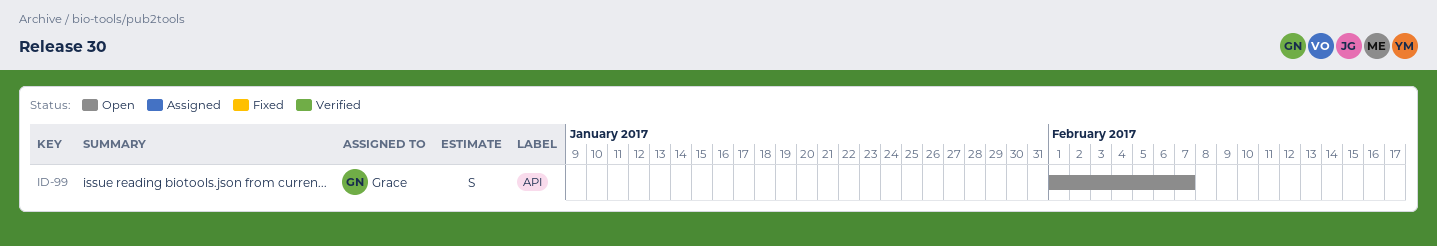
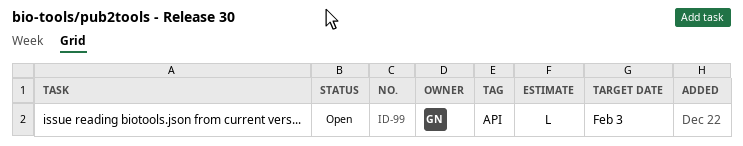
ID-99, estimate: S -> L
ID-99, due: Feb 7 -> Feb 3

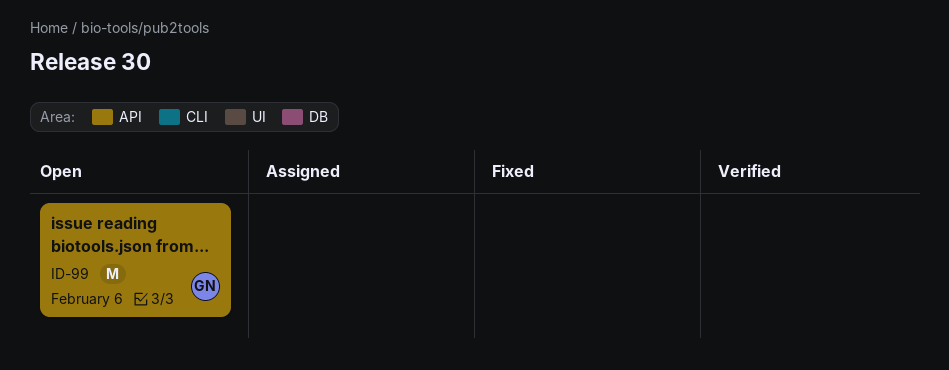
ID-99, estimate: L -> M
ID-99, due: Feb 3 -> Feb 6

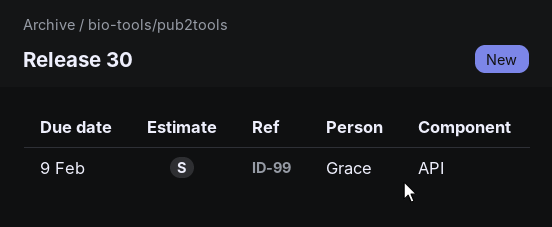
ID-99, estimate: M -> S
ID-99, due: Feb 6 -> Feb 9

